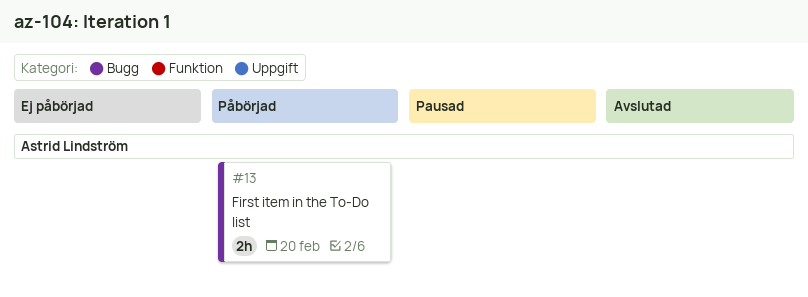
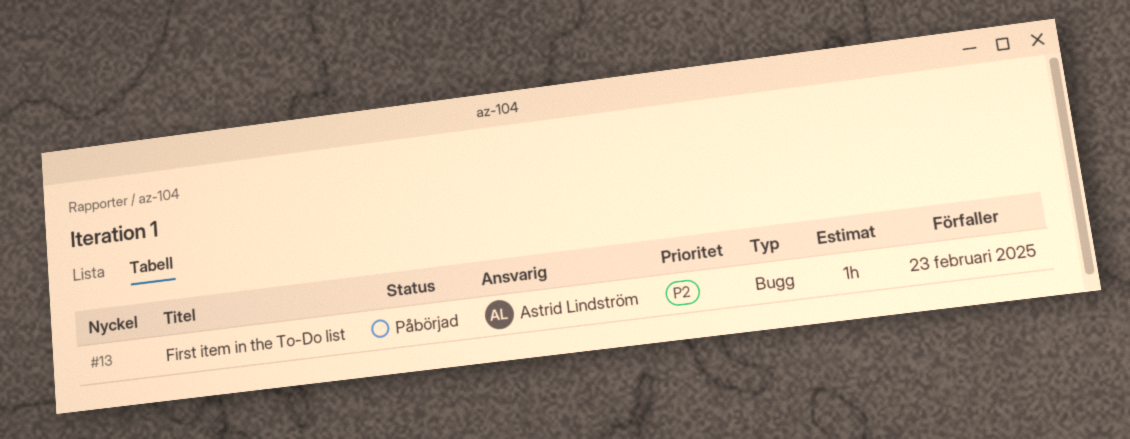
#13, estimate: 2h -> 1h
#13, due: Feb 20 -> Feb 23

